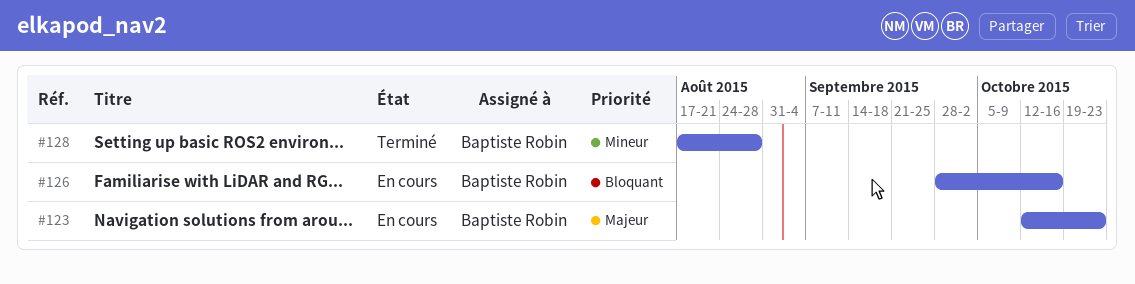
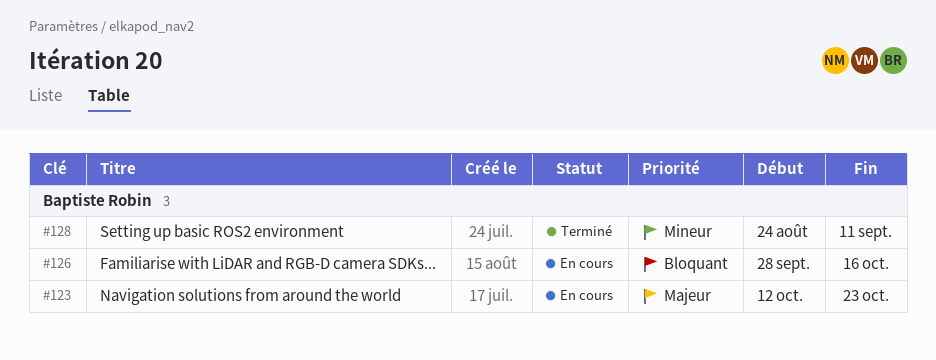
#128, start: Aug 17 -> Aug 24
#128, due: Aug 28 -> Sep 11

